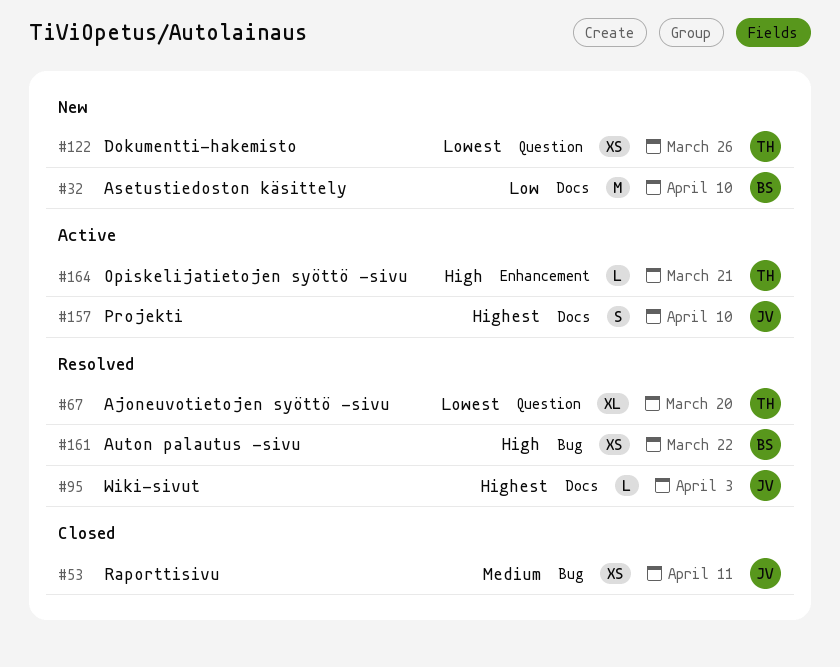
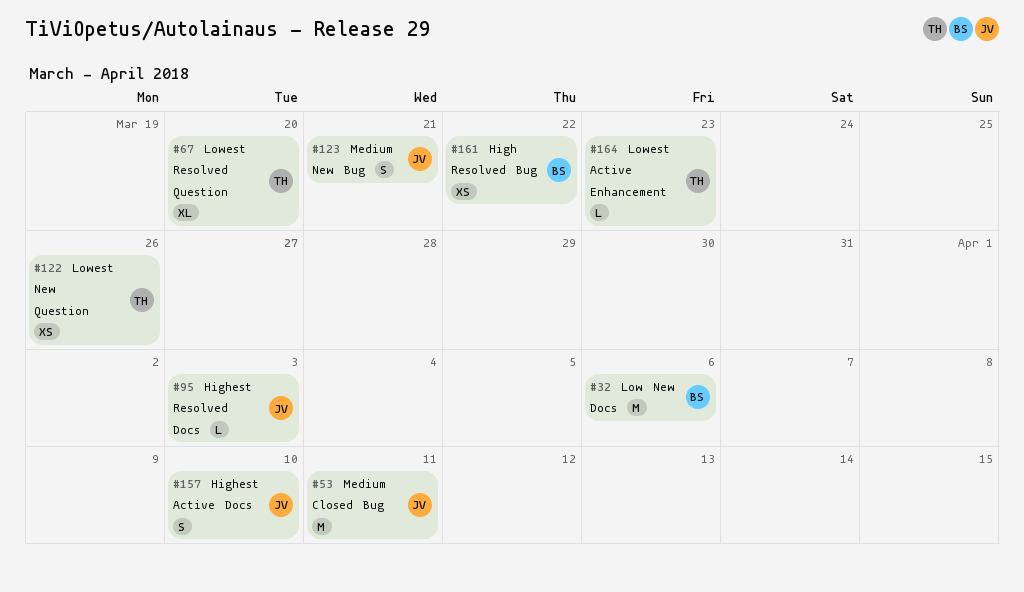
#32, due: Apr 10 -> Apr 6
#53, estimate: XS -> M
#123: none -> present
#164, priority: High -> Lowest
#164, due: Mar 21 -> Mar 23

